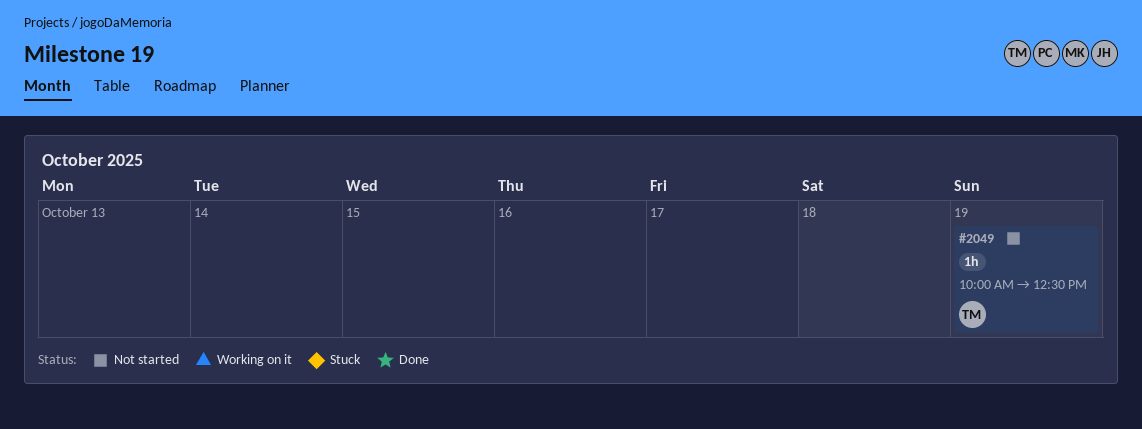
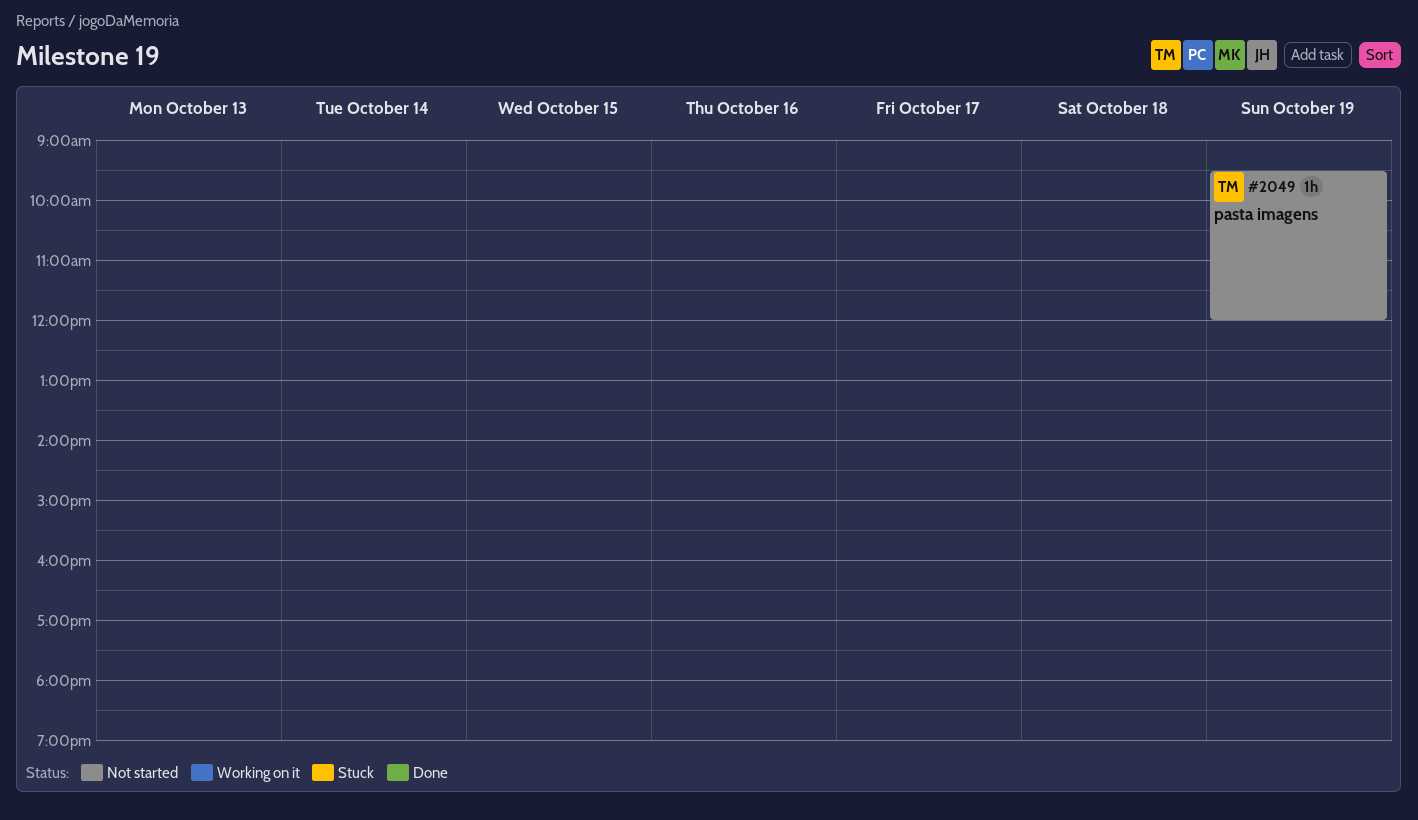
#2049, begins: 10:00 -> 09:30
#2049, ends: 12:30 -> 12:00

